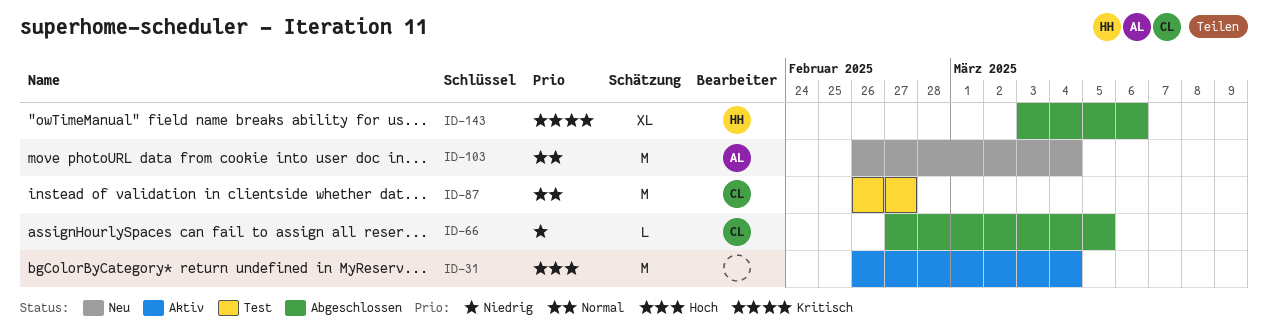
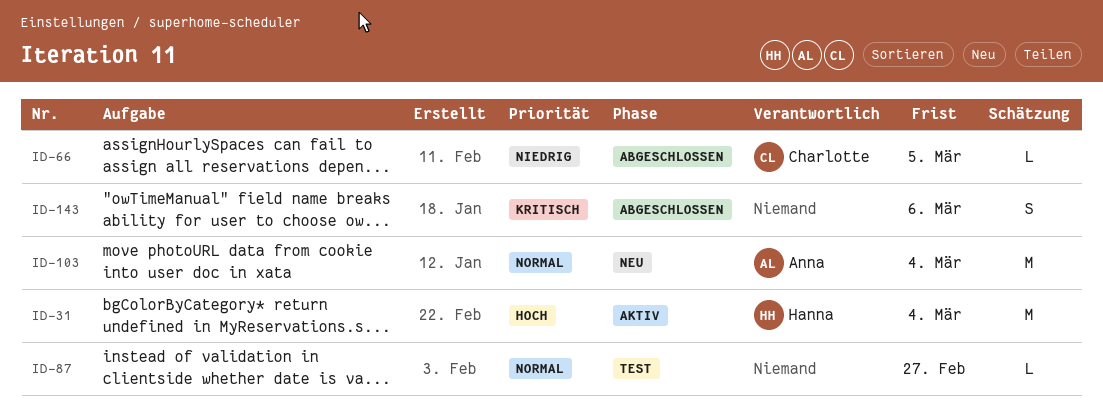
ID-31, owner: none -> Hanna
ID-87, owner: Charlotte -> none
ID-87, estimate: M -> L
ID-143, owner: Hanna -> none
ID-143, estimate: XL -> S

